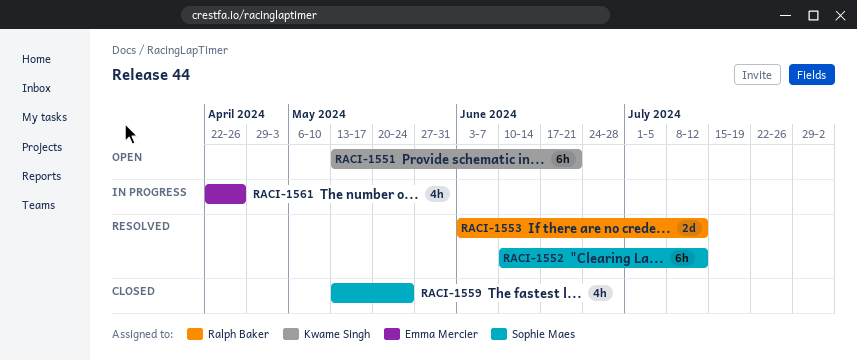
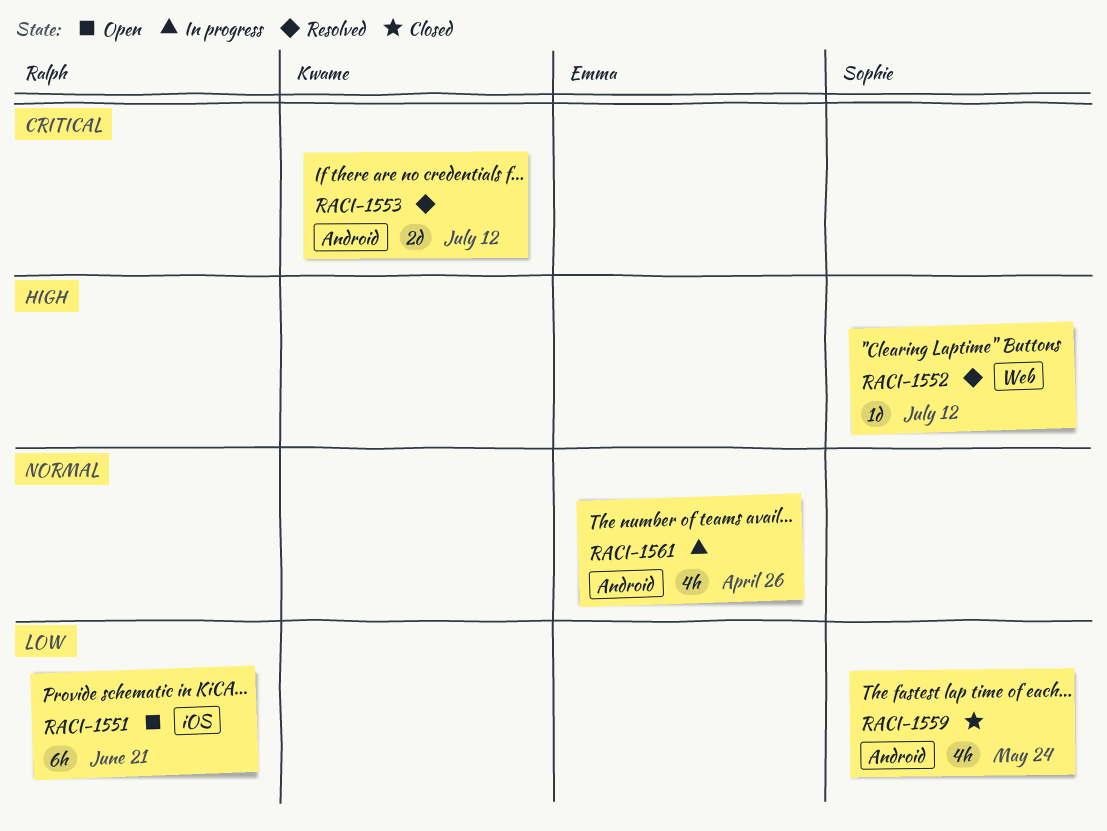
RACI-1551, owner: Kwame Singh -> Ralph Baker
RACI-1552, estimate: 6h -> 1d
RACI-1553, owner: Ralph Baker -> Kwame Singh

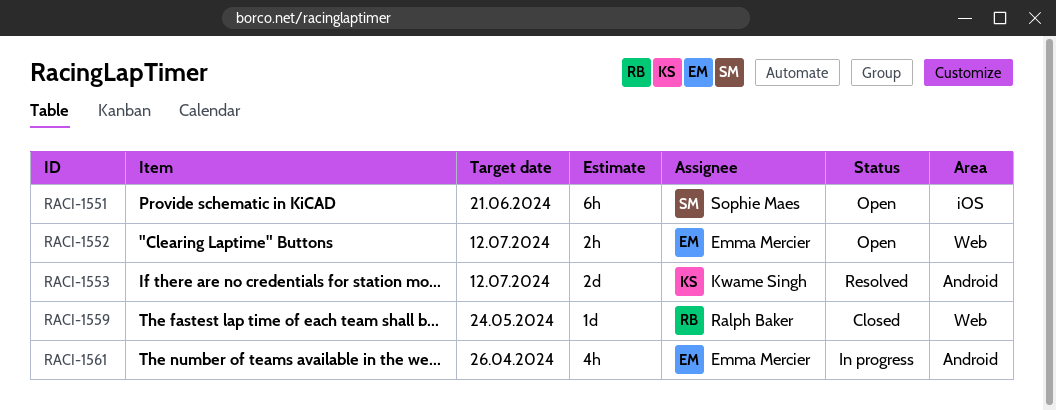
RACI-1551, owner: Ralph Baker -> Sophie Maes
RACI-1552, status: Resolved -> Open
RACI-1552, owner: Sophie Maes -> Emma Mercier
RACI-1552, estimate: 1d -> 2h
RACI-1559, owner: Sophie Maes -> Ralph Baker
RACI-1559, label: Android -> Web
RACI-1559, estimate: 4h -> 1d

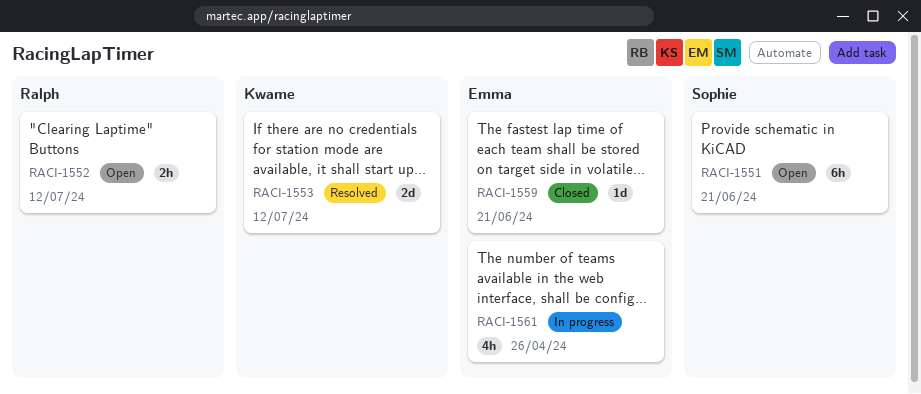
RACI-1552, owner: Emma Mercier -> Ralph Baker
RACI-1559, owner: Ralph Baker -> Emma Mercier
RACI-1559, due: May 24 -> Jun 21

